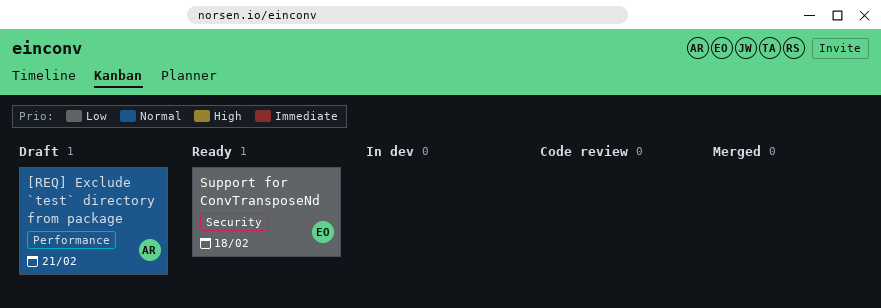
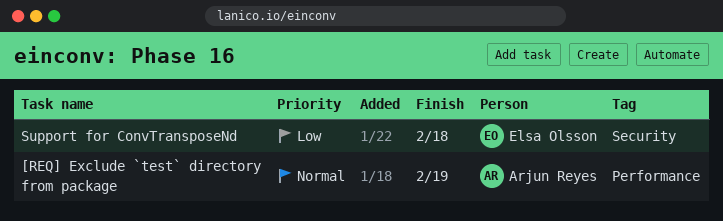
[REQ] Exclude `test` directory from package, due: Feb 21 -> Feb 19

